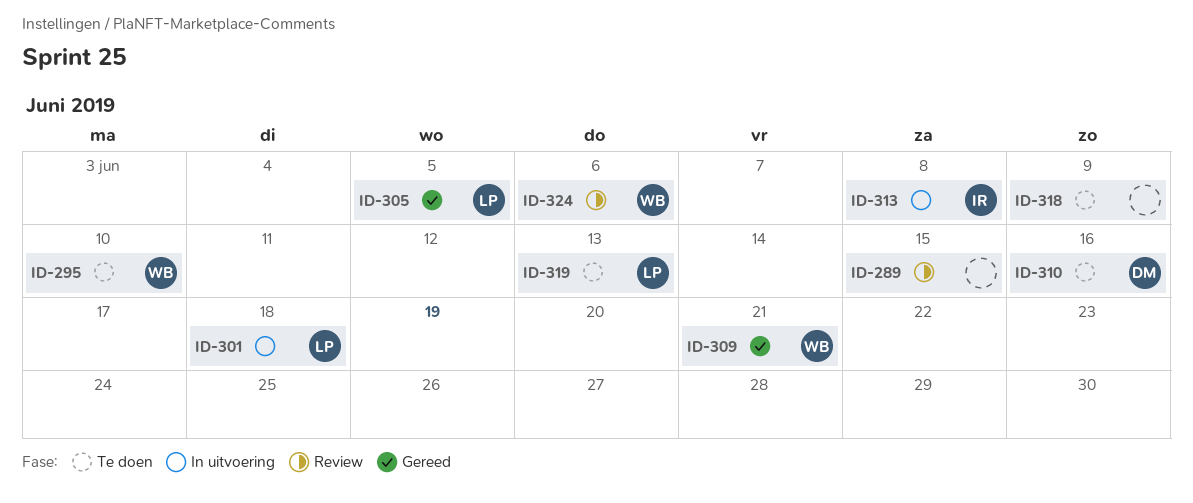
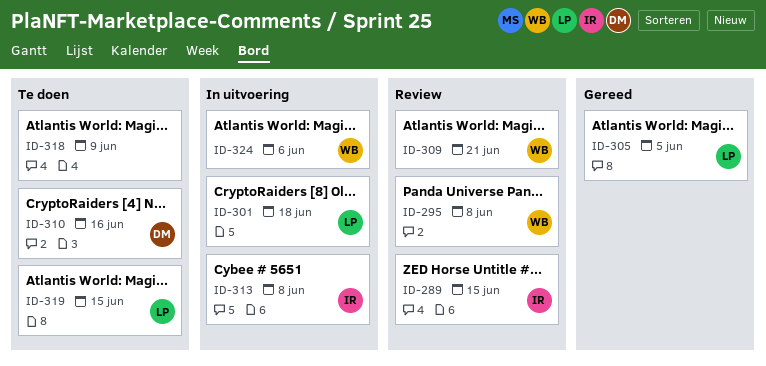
ID-289, owner: none -> IR
ID-295, status: Te doen -> Review
ID-295, due: Jun 10 -> Jun 8
ID-309, status: Gereed -> Review
ID-319, due: Jun 13 -> Jun 15
ID-324, status: Review -> In uitvoering

